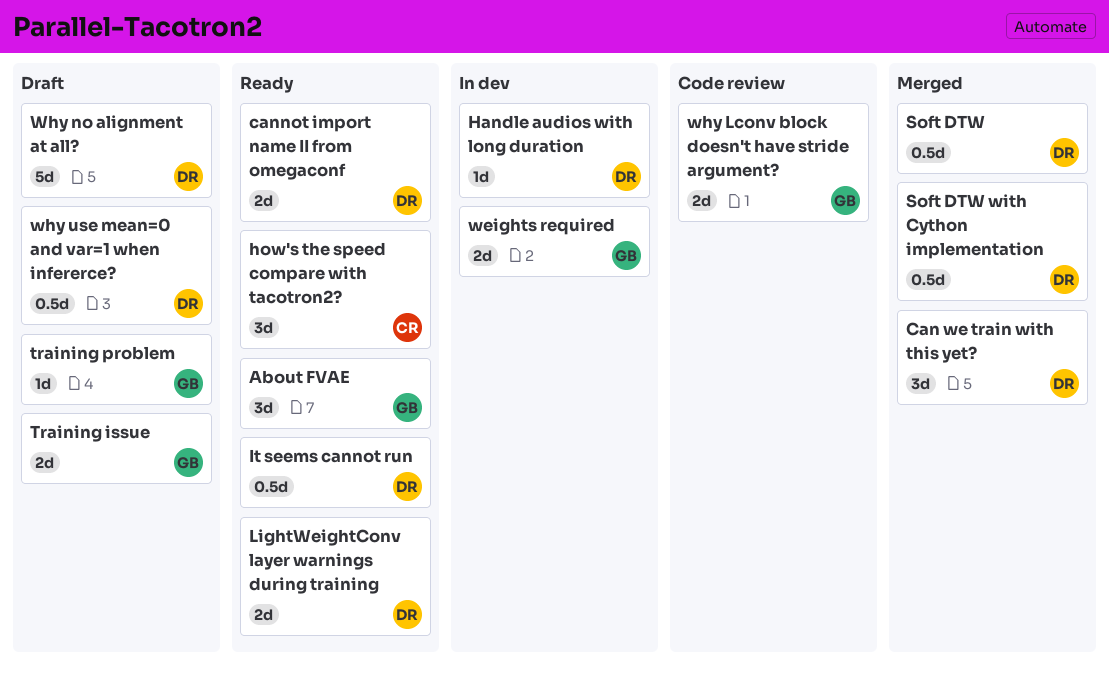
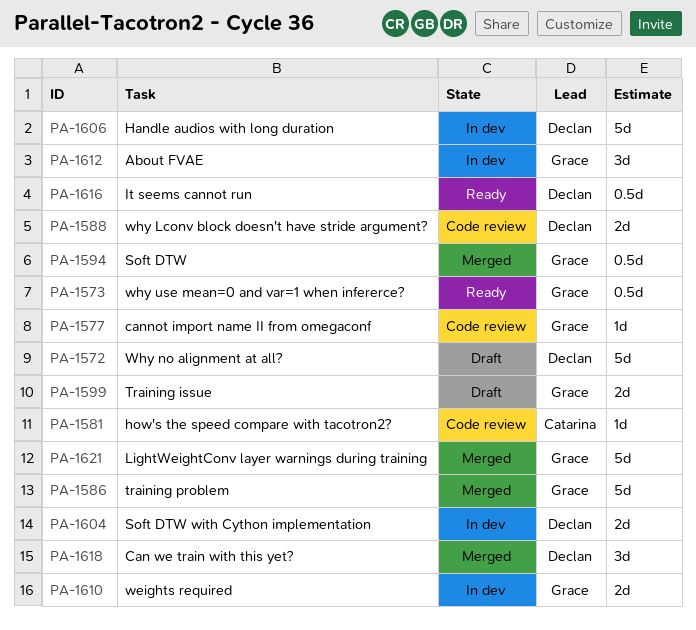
About FVAE, status: Ready -> In dev
cannot import name II from omegaconf, status: Ready -> Code review
cannot import name II from omegaconf, owner: Declan -> Grace
cannot import name II from omegaconf, estimate: 2d -> 1d
Handle audios with long duration, estimate: 1d -> 5d
how's the speed compare with tacotron2?, status: Ready -> Code review
how's the speed compare with tacotron2?, estimate: 3d -> 1d
LightWeightConv layer warnings during training, status: Ready -> Merged
LightWeightConv layer warnings during training, owner: Declan -> Grace
LightWeightConv layer warnings during training, estimate: 2d -> 5d
Soft DTW, owner: Declan -> Grace
Soft DTW with Cython implementation, status: Merged -> In dev
Soft DTW with Cython implementation, estimate: 0.5d -> 2d
training problem, status: Draft -> Merged
training problem, estimate: 1d -> 5d
why Lconv block doesn't have stride argument?, owner: Grace -> Declan
why use mean=0 and var=1 when infererce?, status: Draft -> Ready
why use mean=0 and var=1 when infererce?, owner: Declan -> Grace

